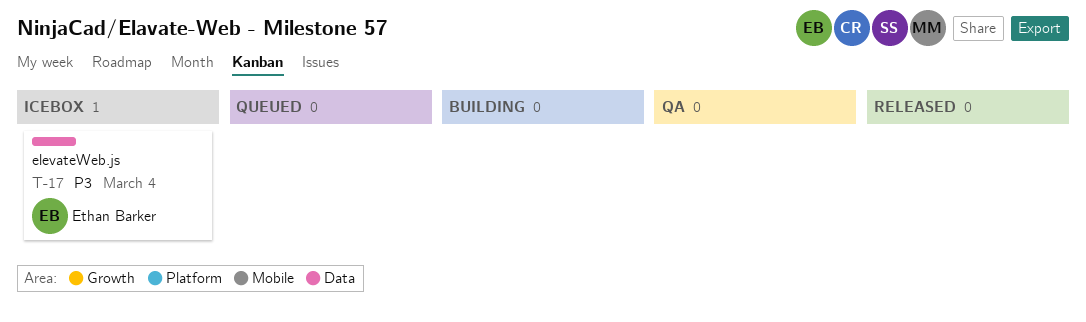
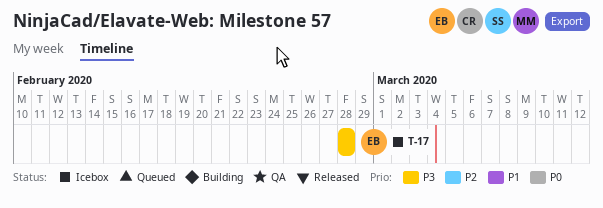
T-17, due: Mar 4 -> Feb 28

